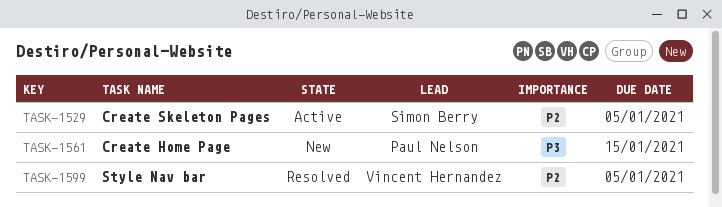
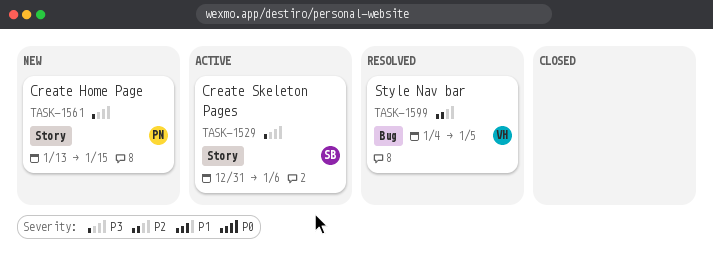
TASK-1529, priority: P2 -> P3
TASK-1529, due: Jan 5 -> Jan 6

